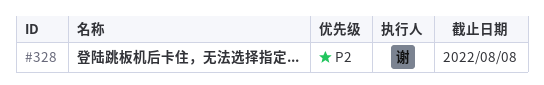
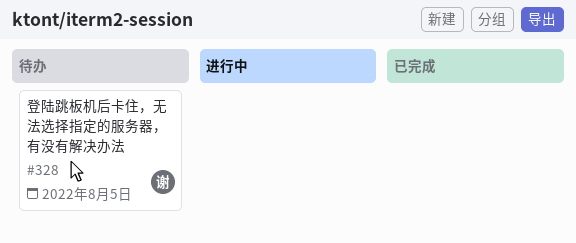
#328, due: Aug 8 -> Aug 5

